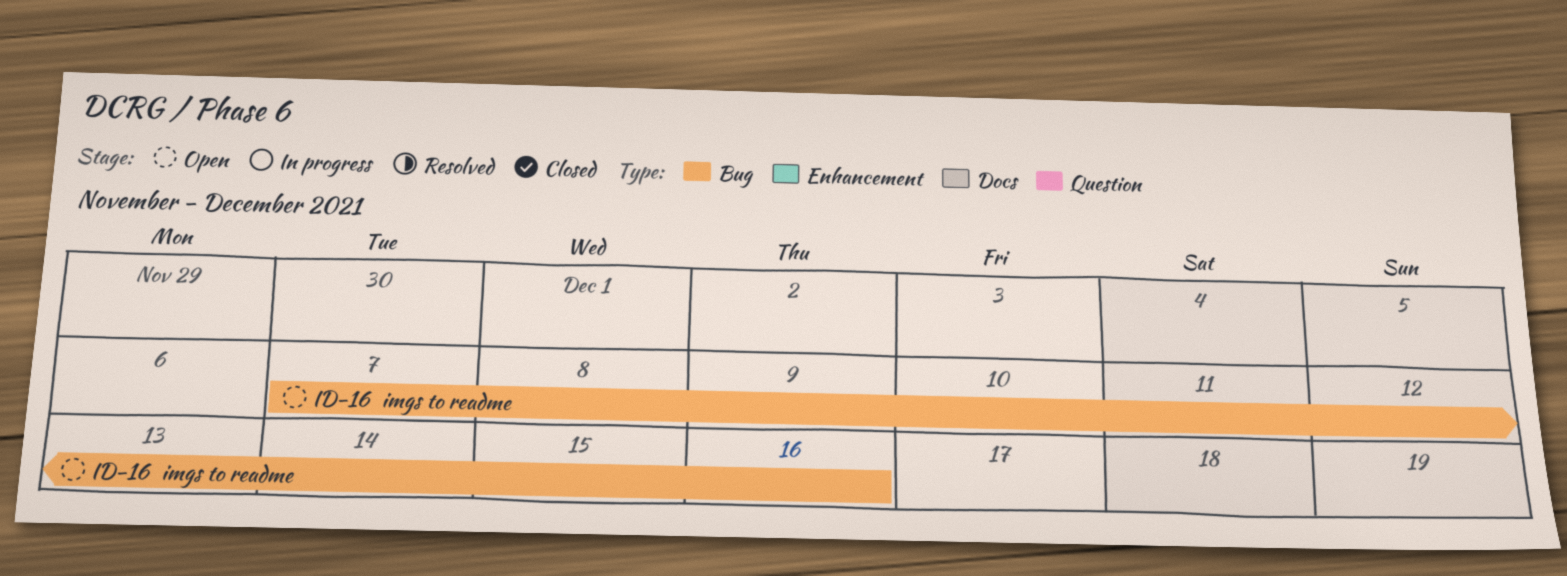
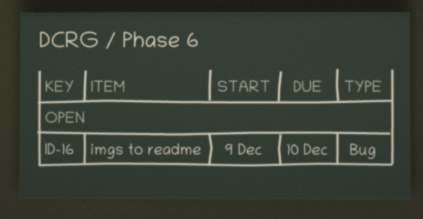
ID-16, start: Dec 7 -> Dec 9
ID-16, due: Dec 16 -> Dec 10

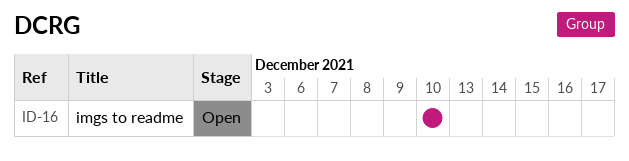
ID-16, start: Dec 9 -> Dec 10

